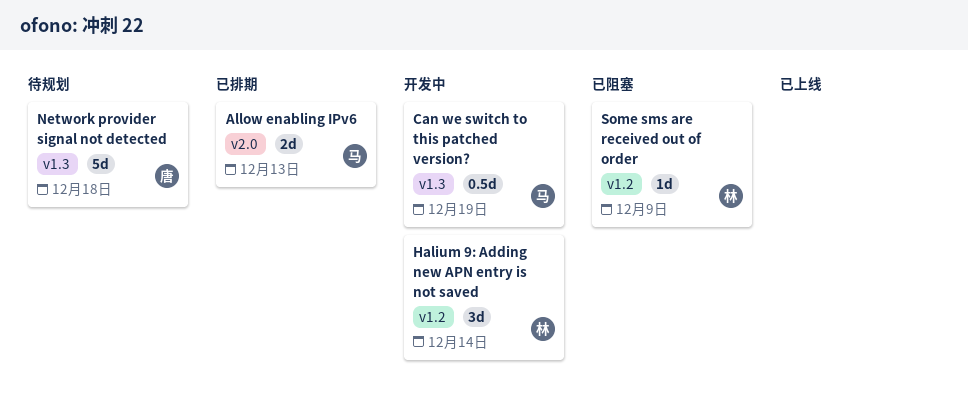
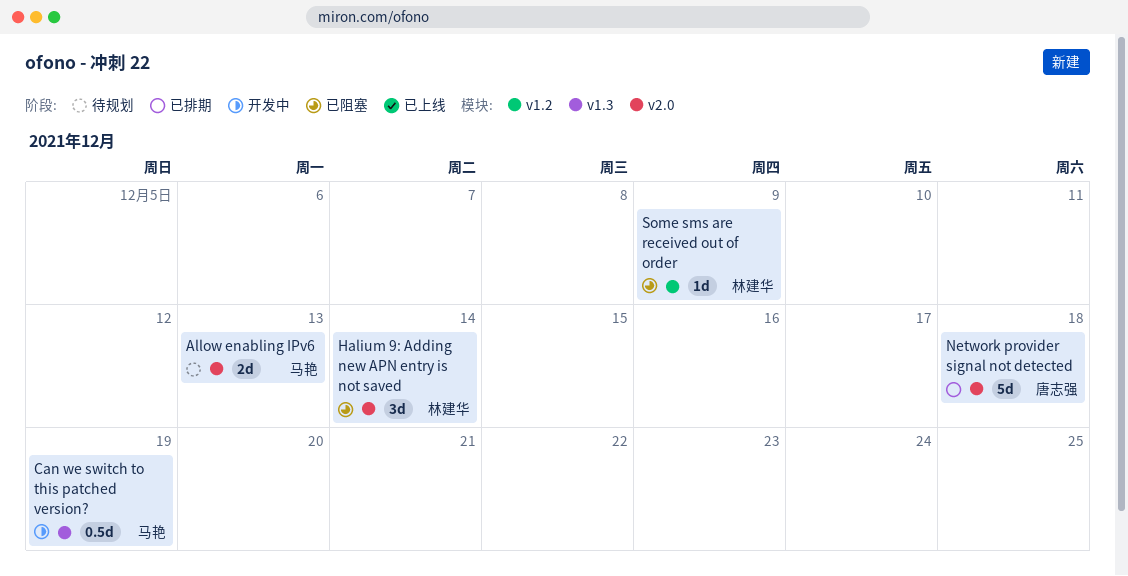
Allow enabling IPv6, status: 已排期 -> 待规划
Halium 9: Adding new APN entry is not saved, status: 开发中 -> 已阻塞
Halium 9: Adding new APN entry is not saved, label: v1.2 -> v2.0
Network provider signal not detected, status: 待规划 -> 已排期
Network provider signal not detected, label: v1.3 -> v2.0

